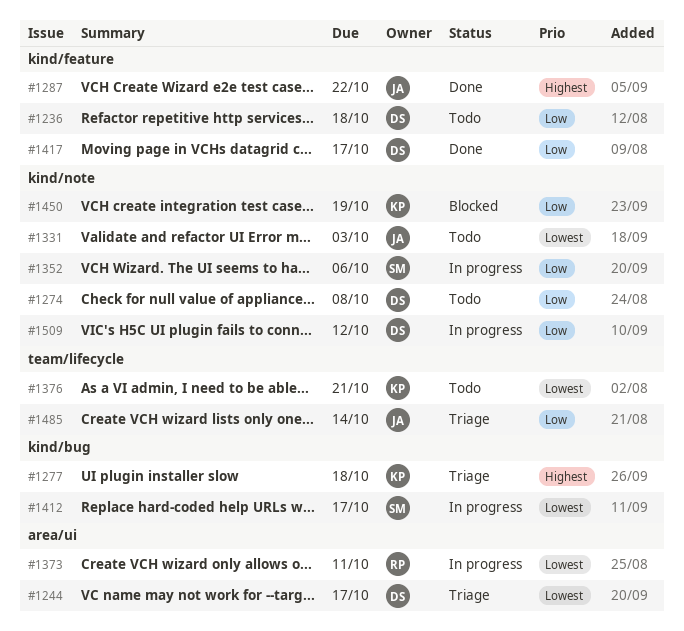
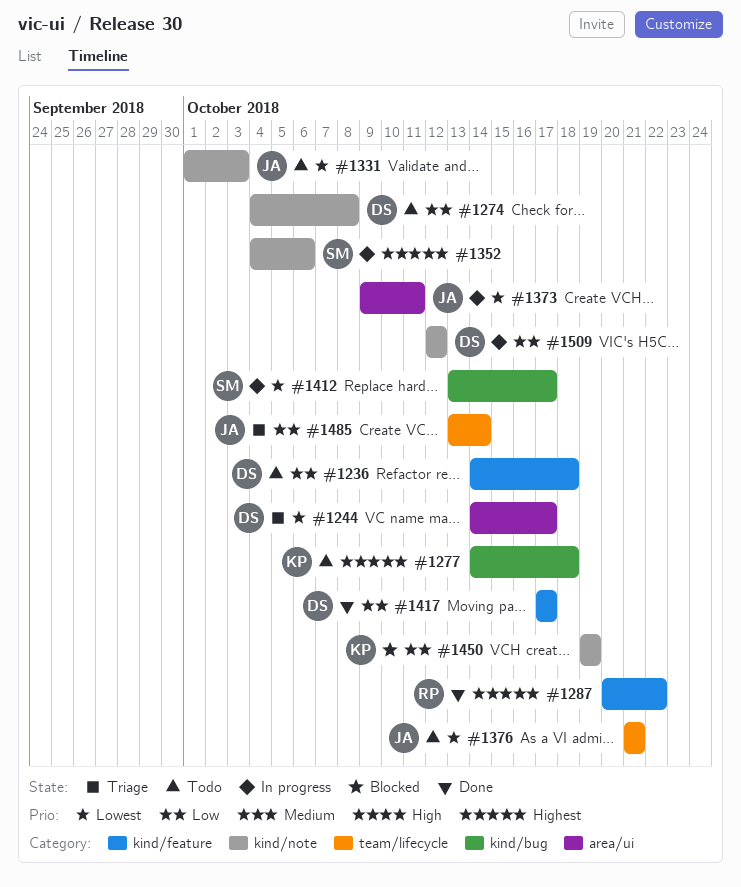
#1277, status: Triage -> Todo
#1287, owner: JA -> RP
#1352, priority: Low -> Highest
#1373, owner: RP -> JA
#1376, owner: KP -> JA

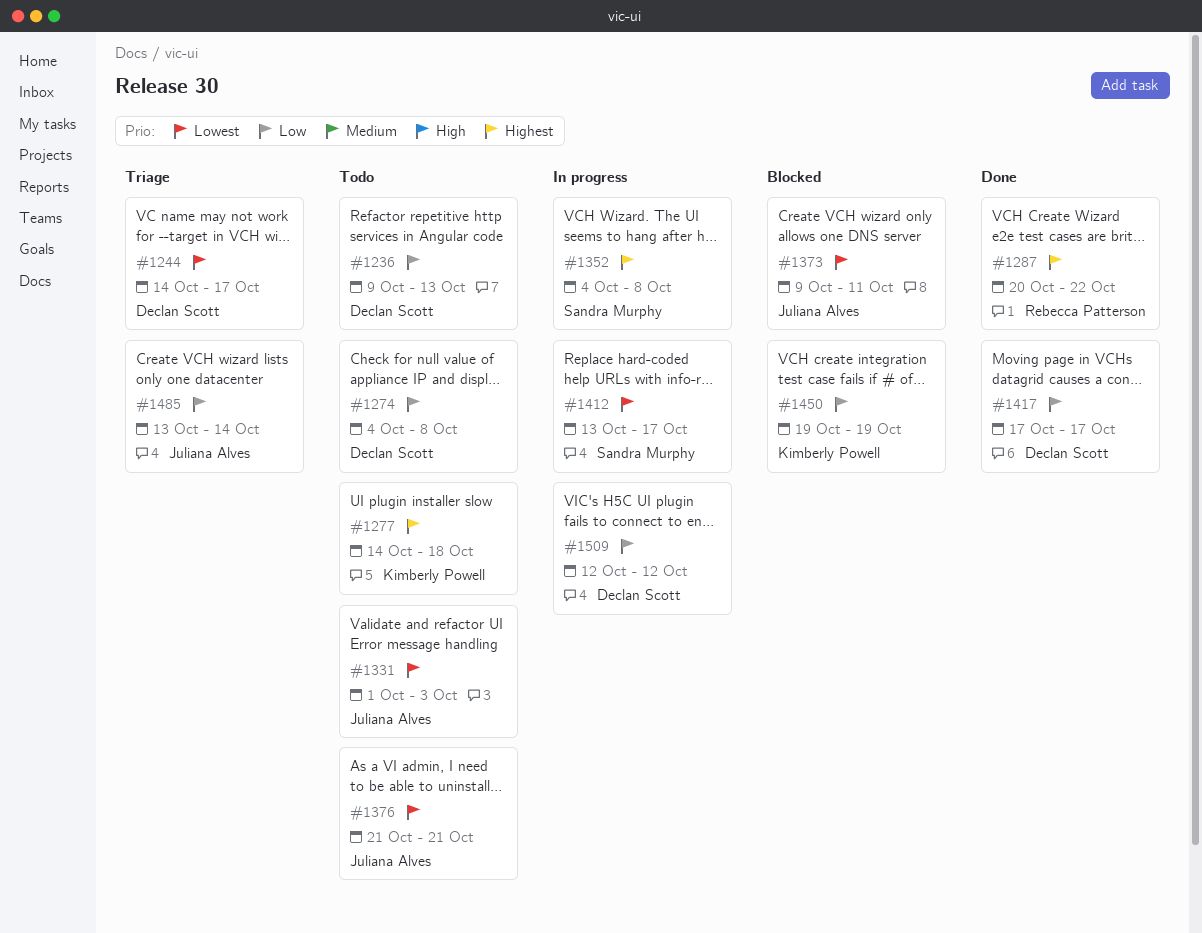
#1236, start: Oct 14 -> Oct 9
#1236, due: Oct 18 -> Oct 13
#1352, due: Oct 6 -> Oct 8
#1373, status: In progress -> Blocked

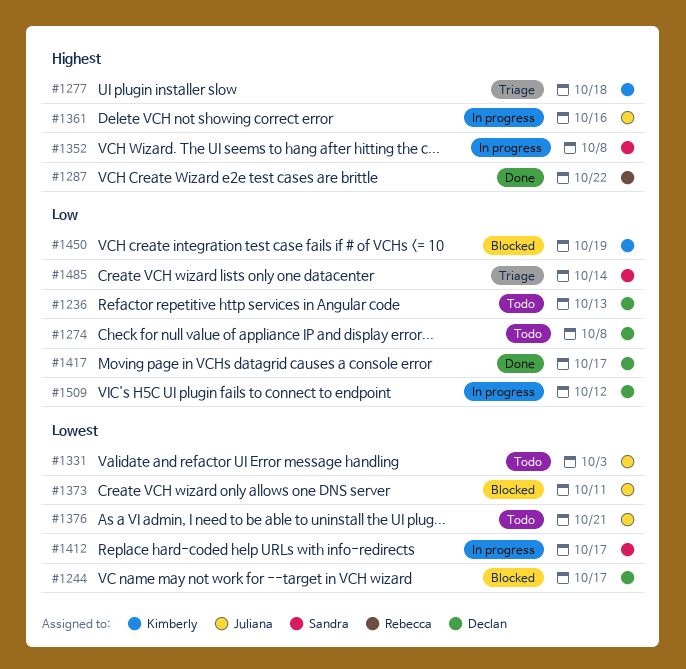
#1244, status: Triage -> Blocked
#1277, status: Todo -> Triage
#1361: none -> present
#1485, owner: Juliana Alves -> Sandra Murphy

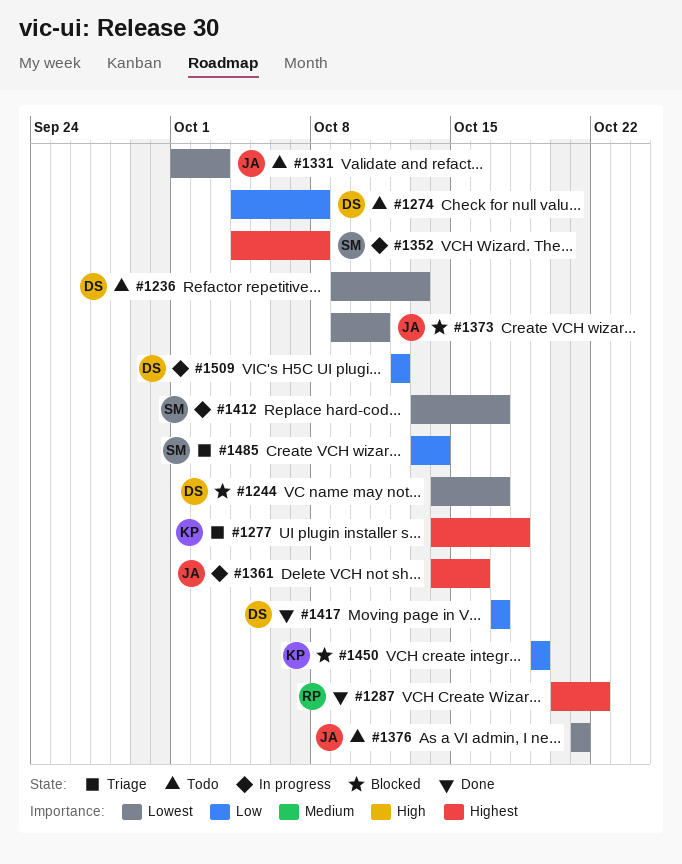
#1236, priority: Low -> Lowest

